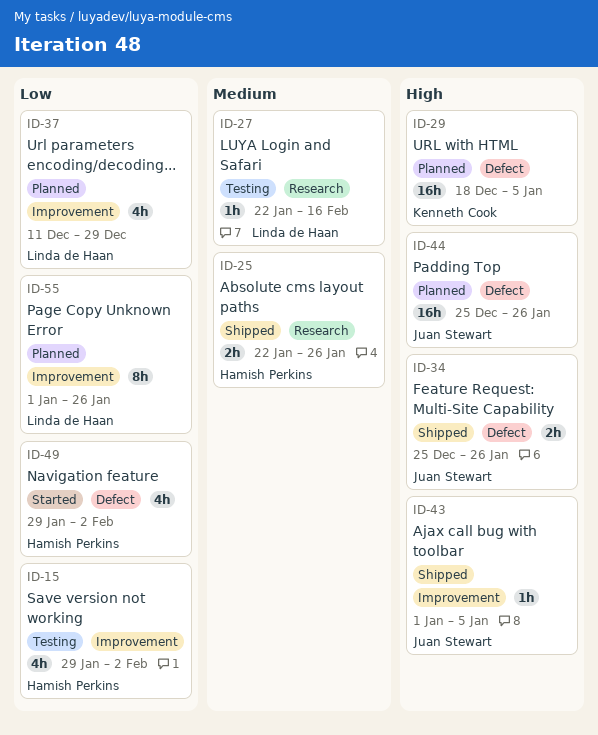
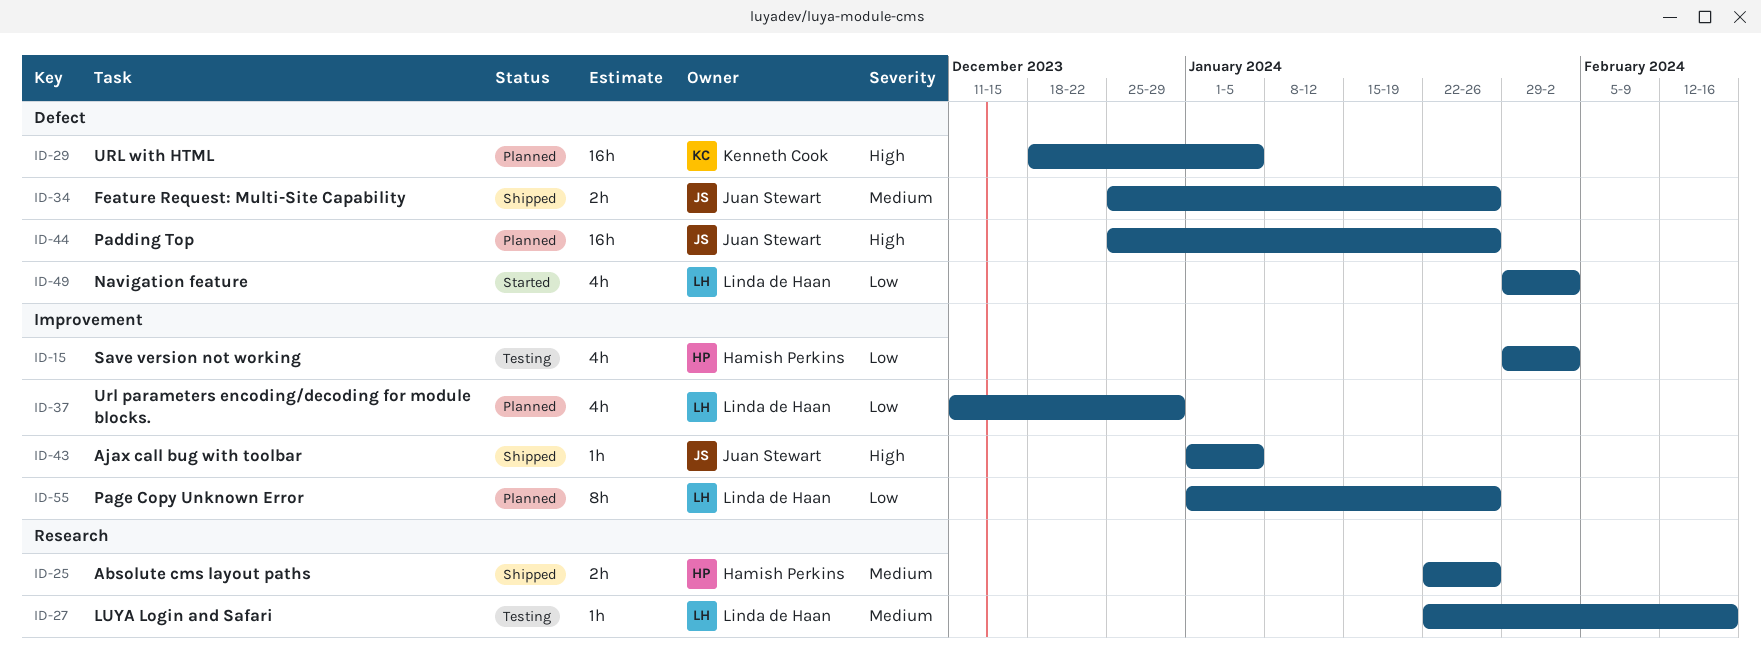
ID-34, priority: High -> Medium
ID-49, owner: Hamish Perkins -> Linda de Haan

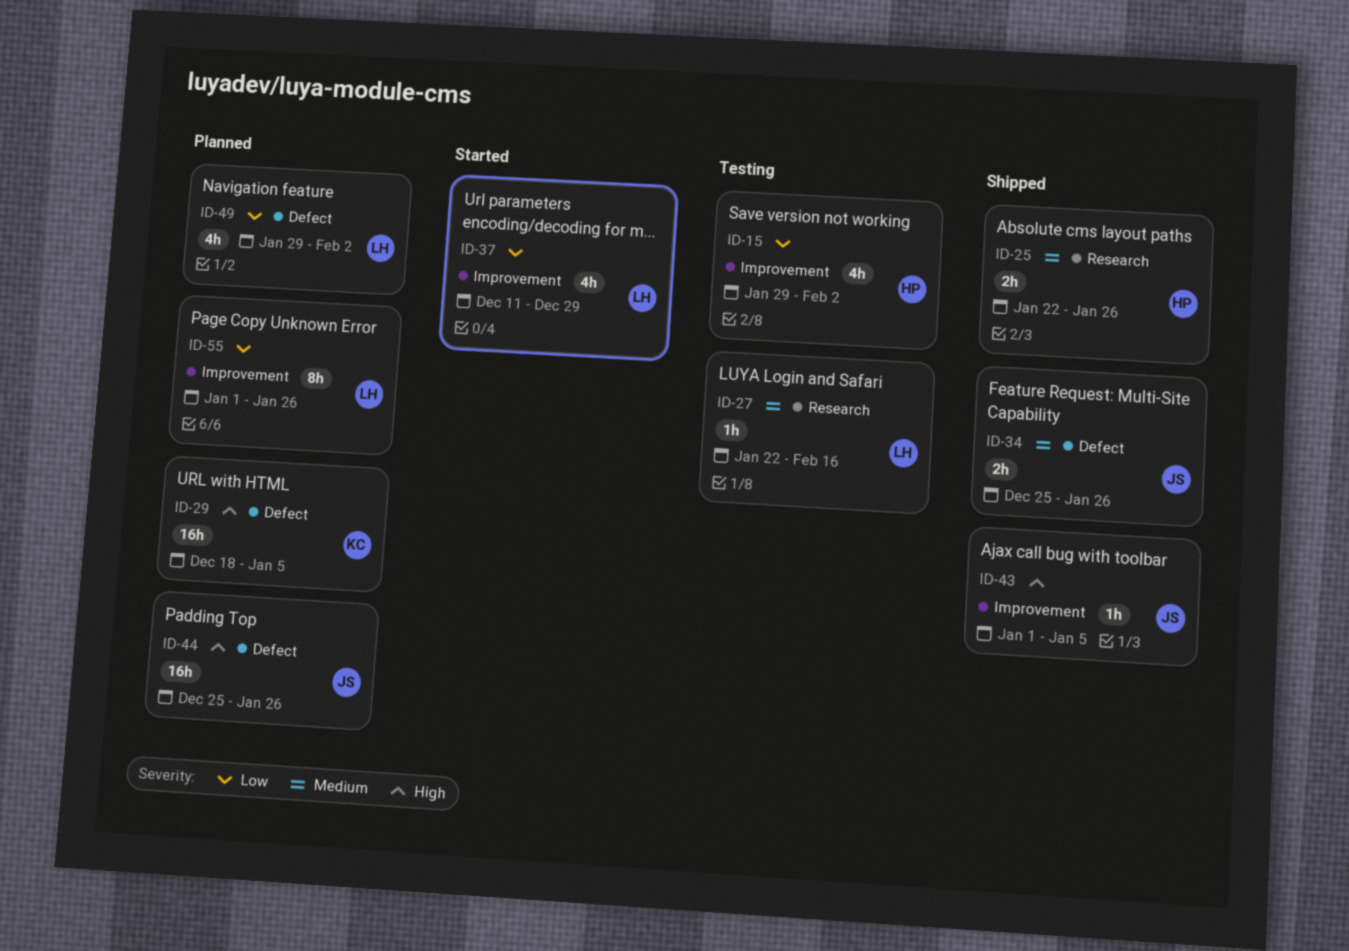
ID-37, status: Planned -> Started
ID-49, status: Started -> Planned

